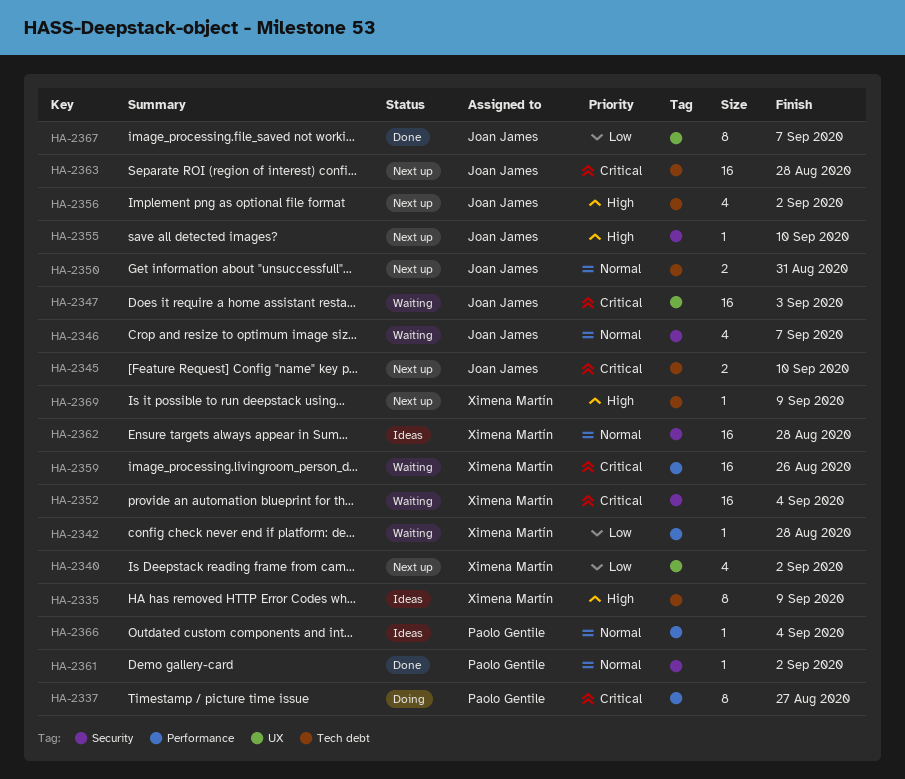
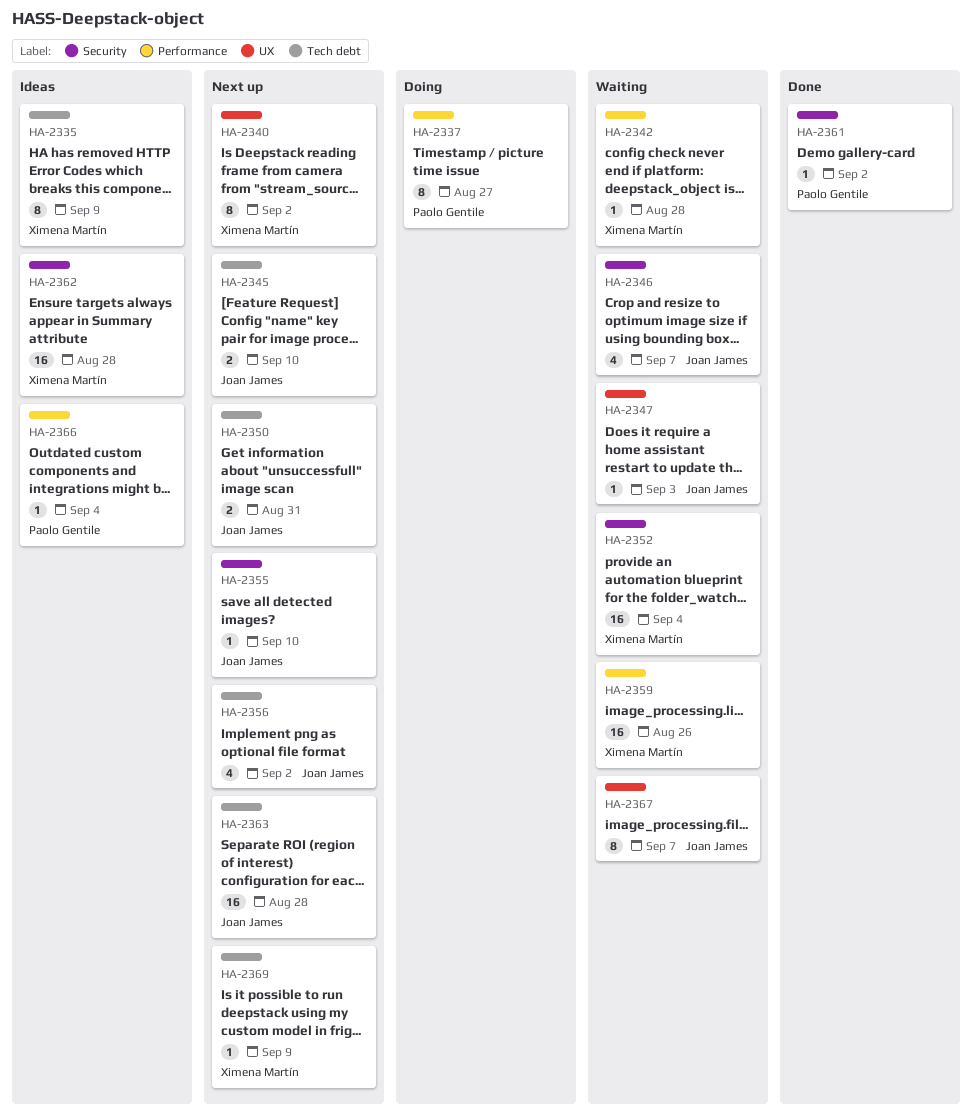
HA-2340, estimate: 4 -> 8
HA-2347, estimate: 16 -> 1
HA-2367, status: Done -> Waiting

